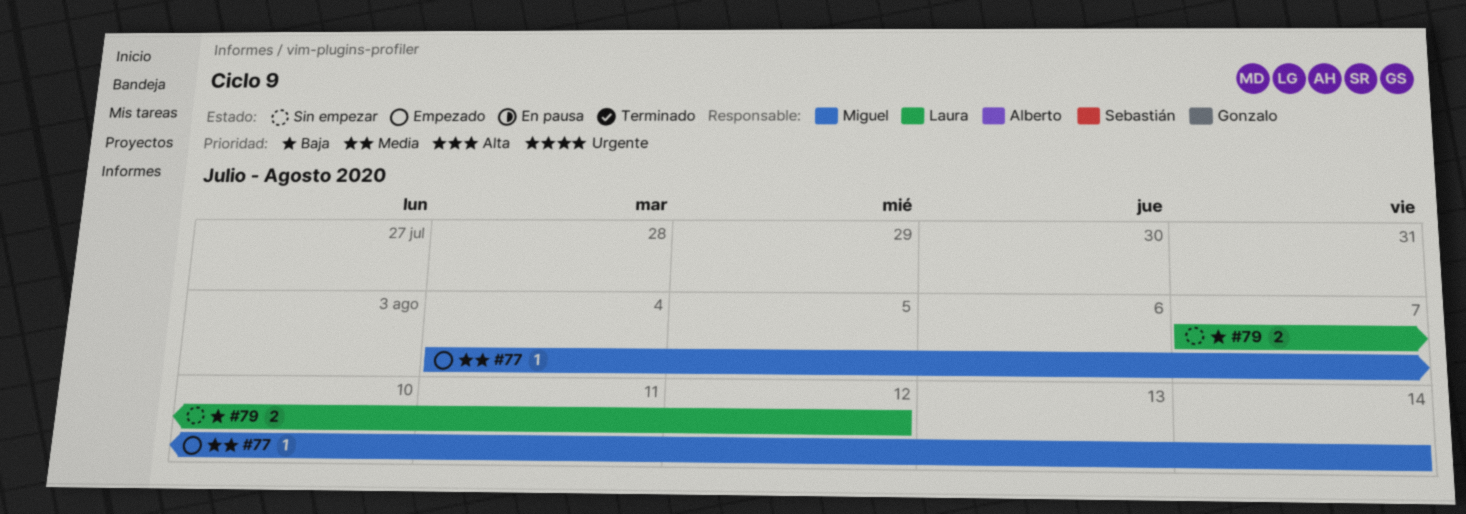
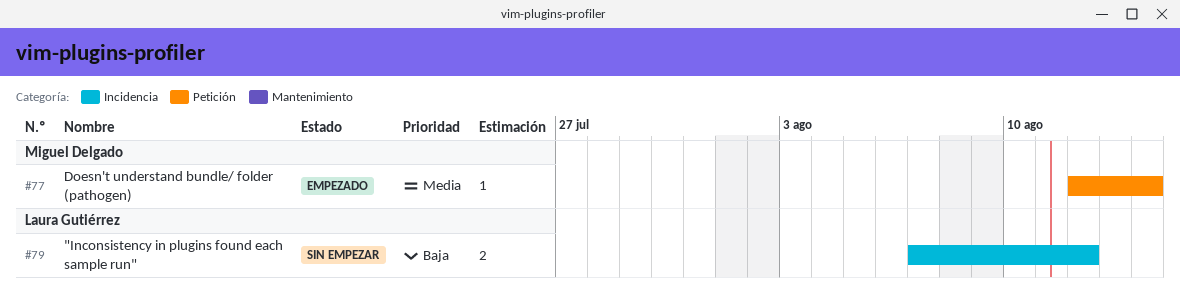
#77, start: Aug 4 -> Aug 12

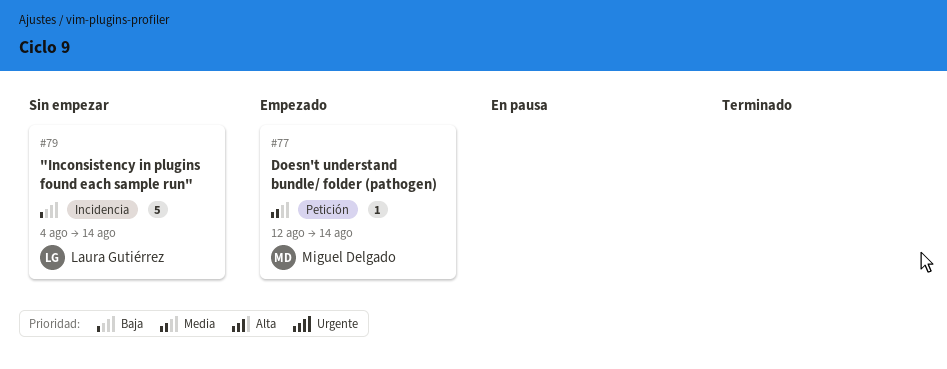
#79, estimate: 2 -> 5
#79, start: Aug 7 -> Aug 4
#79, due: Aug 12 -> Aug 14

